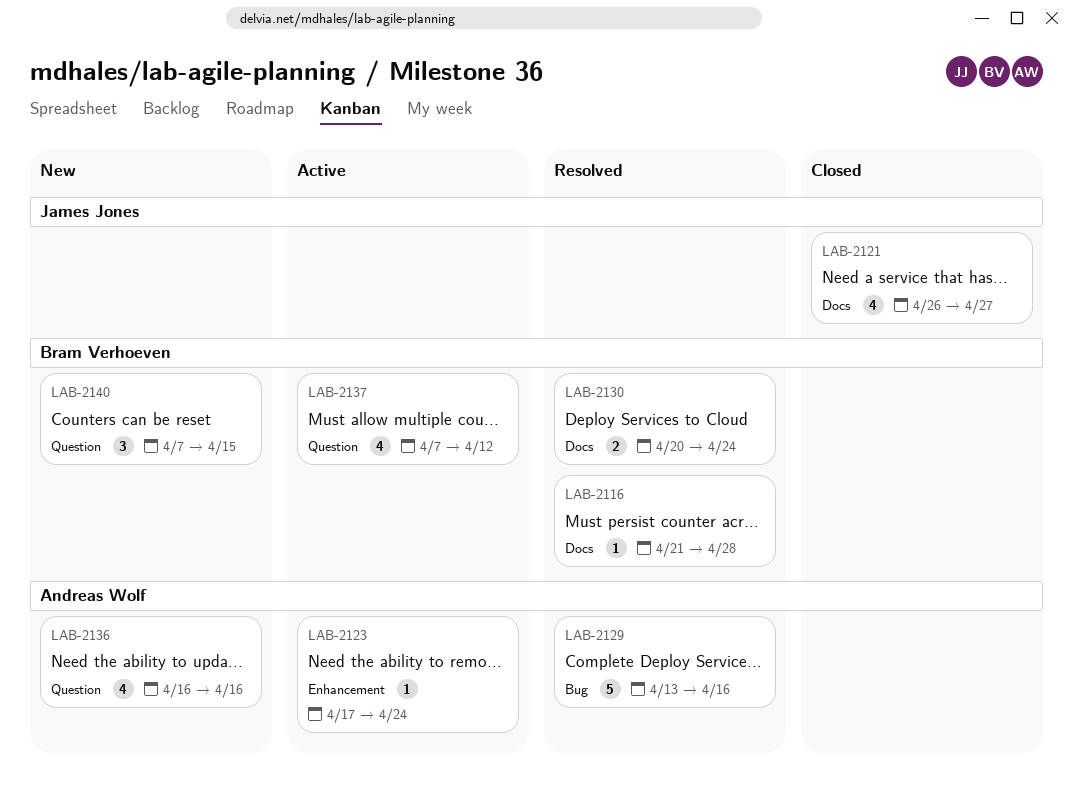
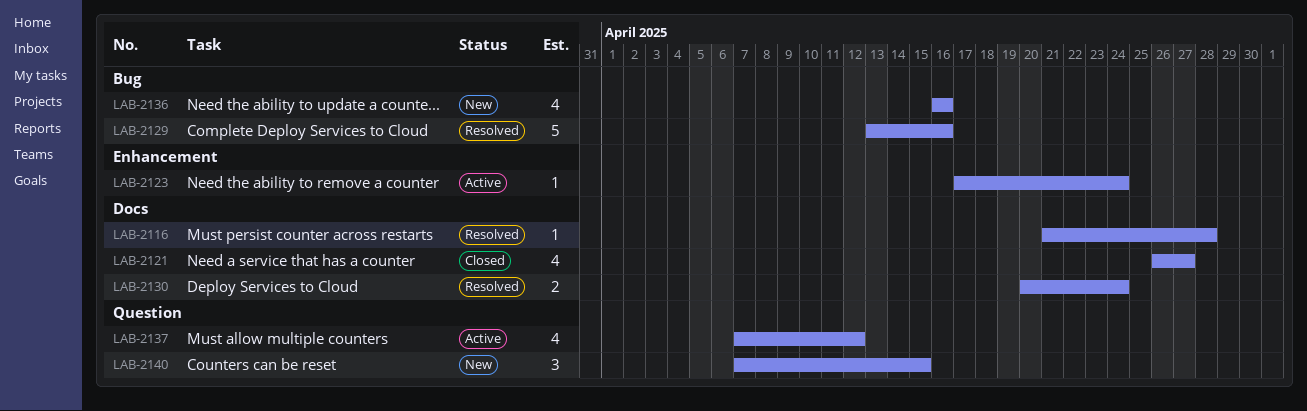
LAB-2136, label: Question -> Bug

